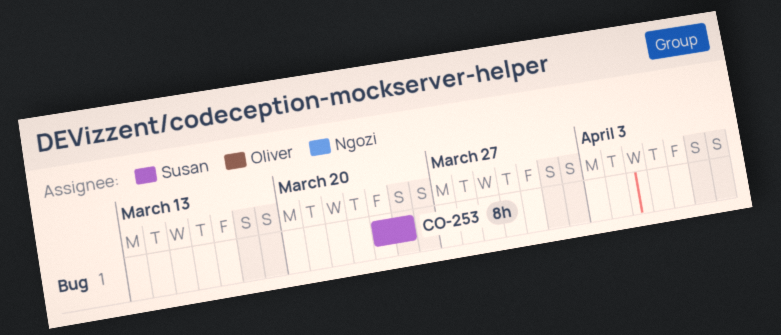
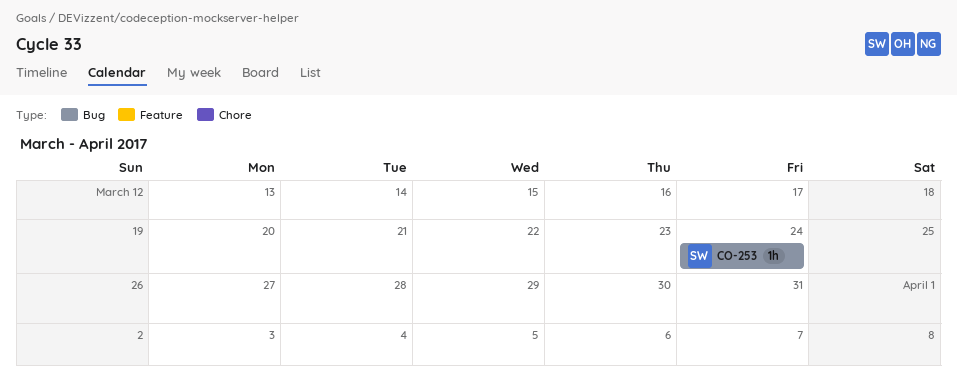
CO-253, estimate: 8h -> 1h
CO-253, due: Mar 25 -> Mar 24

